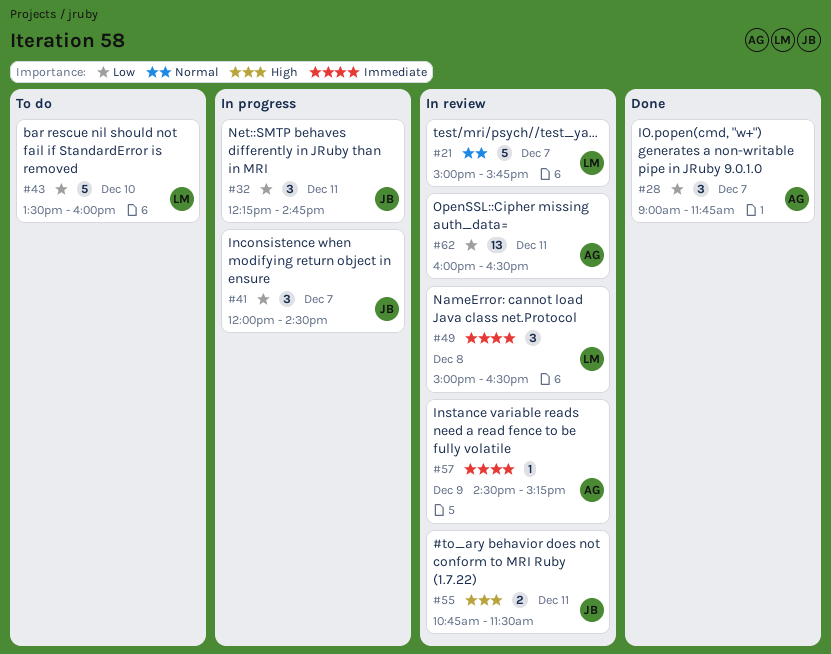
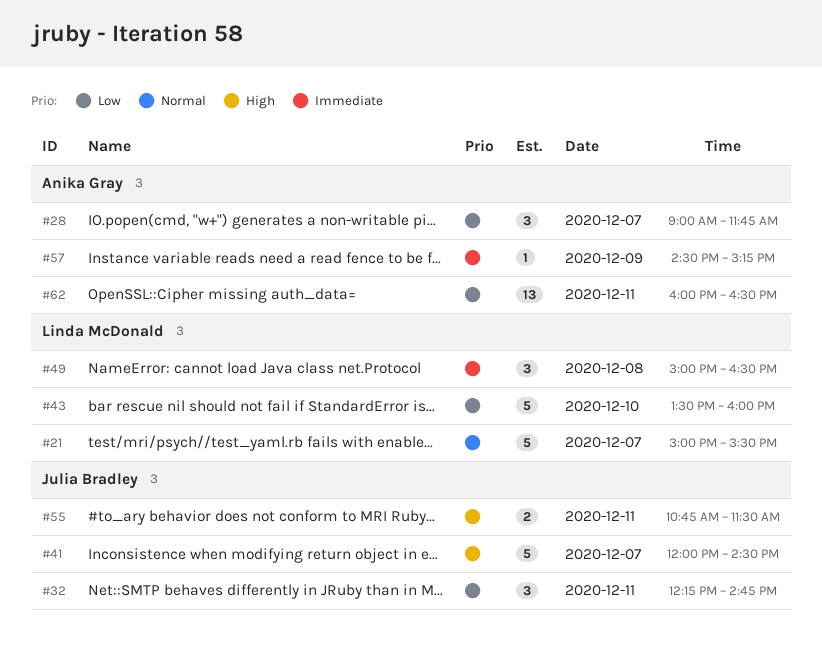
#21, ends: 15:45 -> 15:30
#41, priority: Low -> High
#41, estimate: 3 -> 5

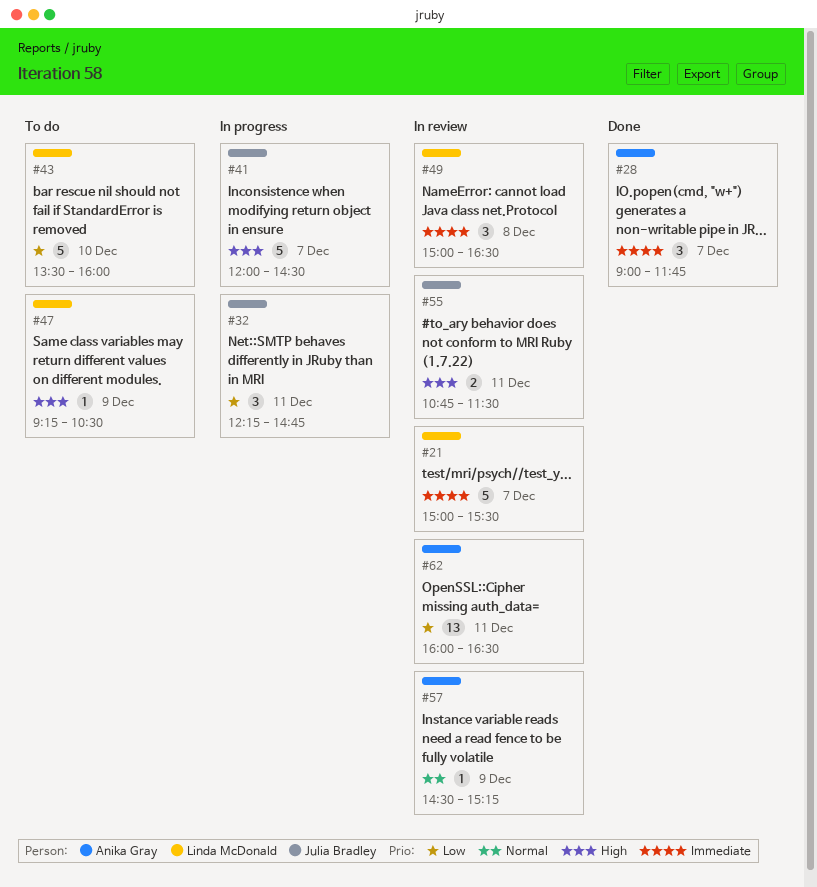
#21, priority: Normal -> Immediate
#28, priority: Low -> Immediate
#47: none -> present
#57, priority: Immediate -> Normal

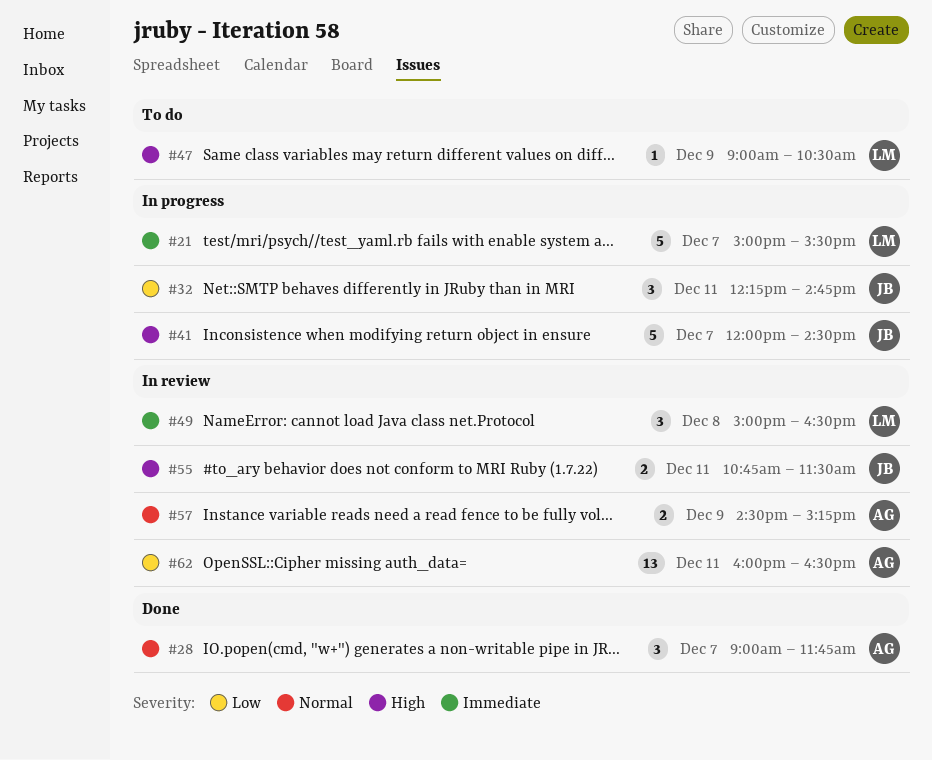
#21, status: In review -> In progress
#28, priority: Immediate -> Normal
#43: present -> none
#47, begins: 09:15 -> 09:00
#57, estimate: 1 -> 2

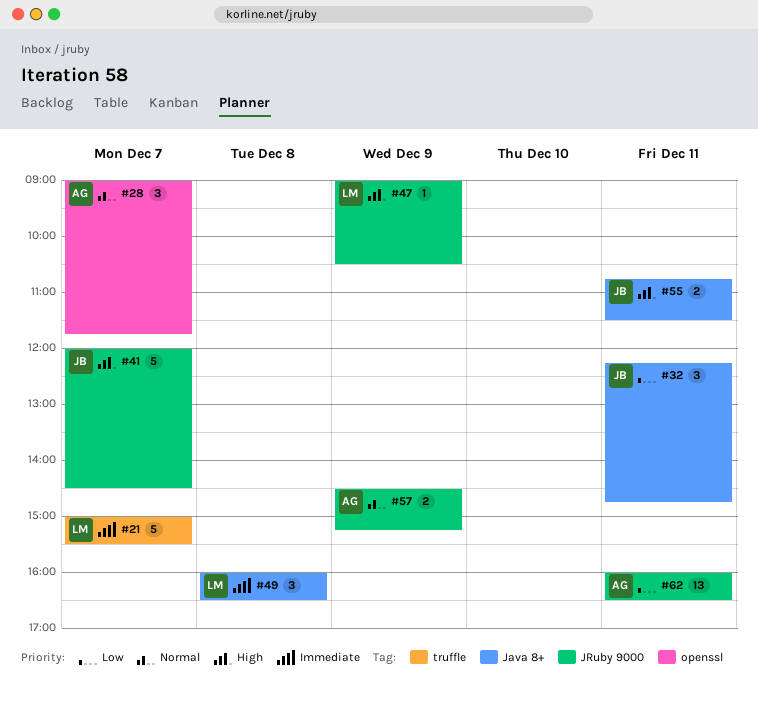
#49, begins: 15:00 -> 16:00

